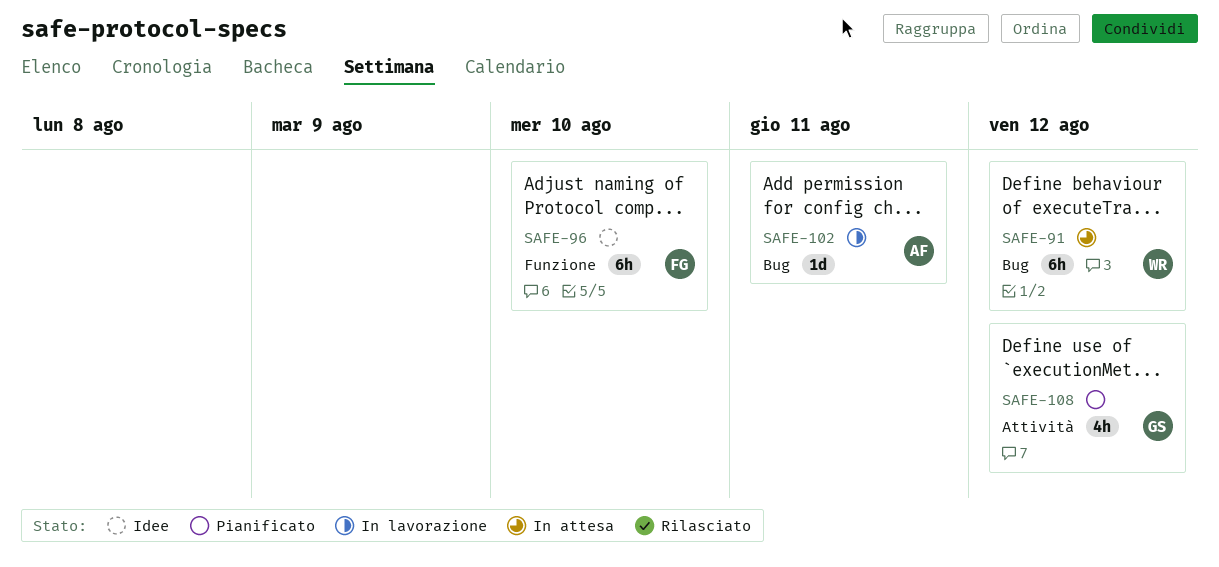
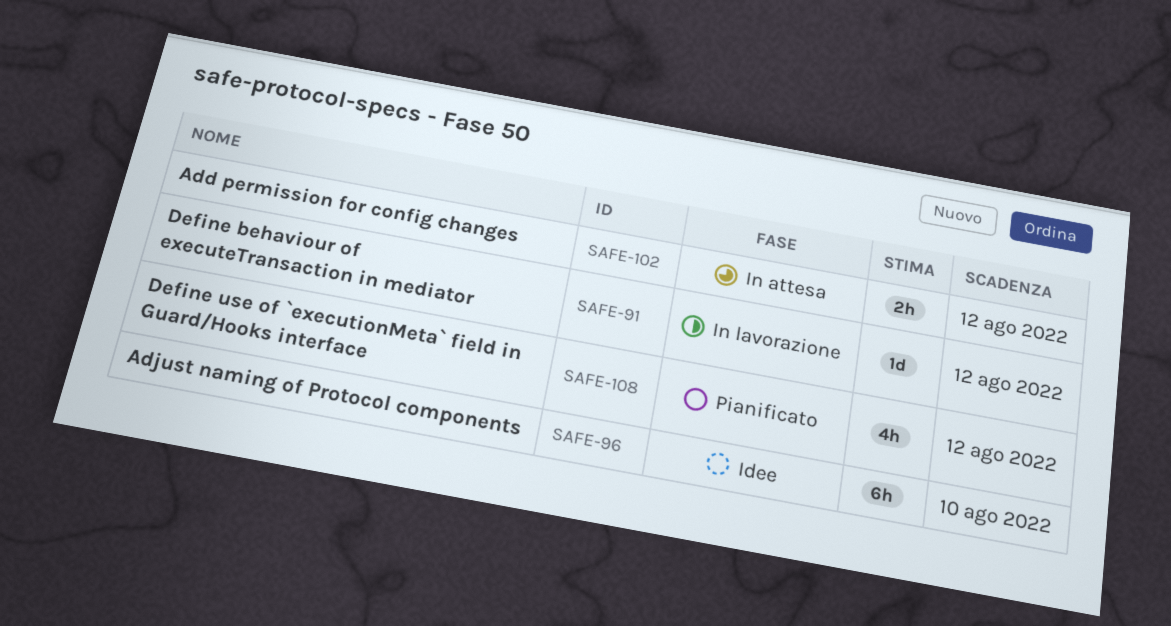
SAFE-91, status: In attesa -> In lavorazione
SAFE-91, estimate: 6h -> 1d
SAFE-102, status: In lavorazione -> In attesa
SAFE-102, estimate: 1d -> 2h
SAFE-102, due: Aug 11 -> Aug 12

